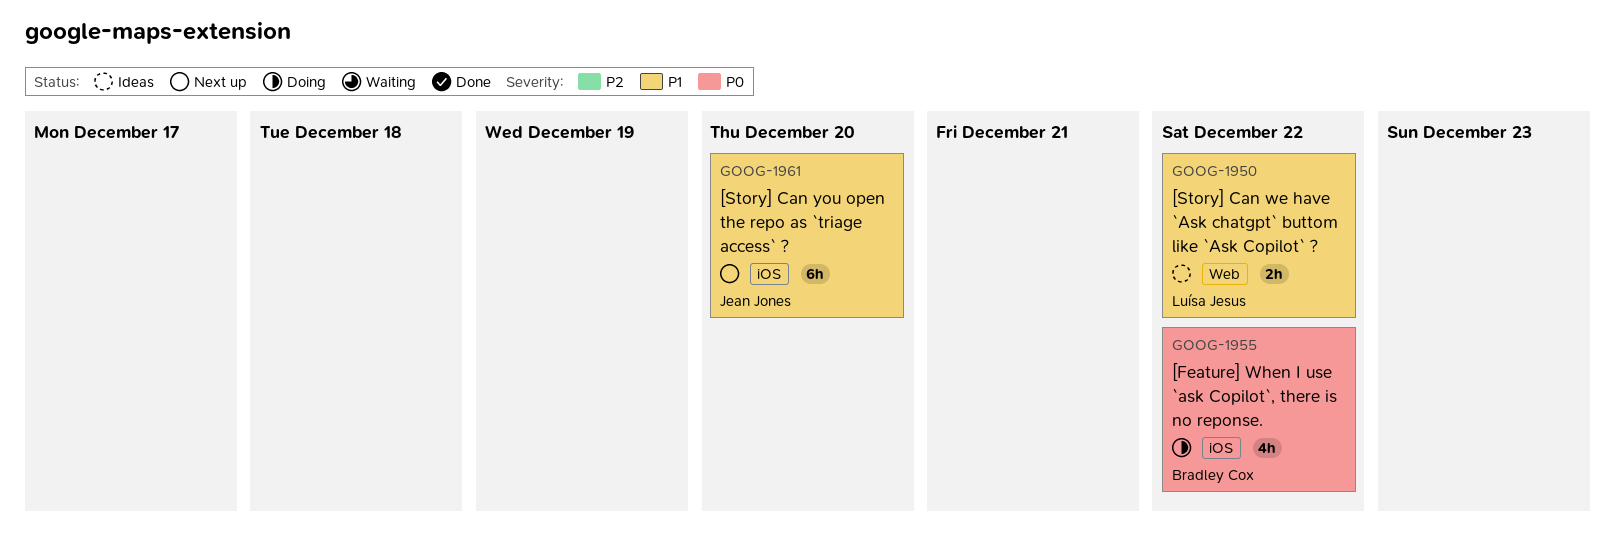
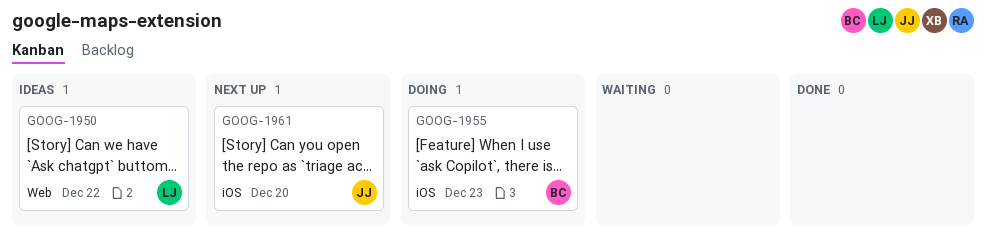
GOOG-1955, due: Dec 22 -> Dec 23

